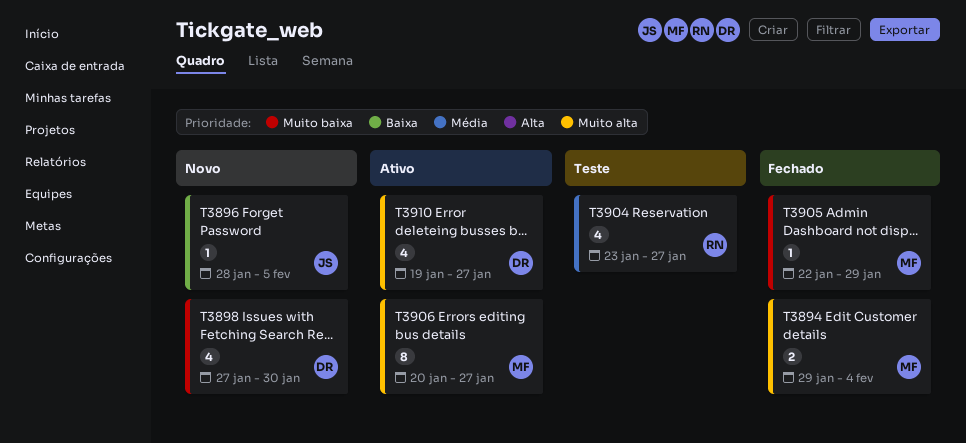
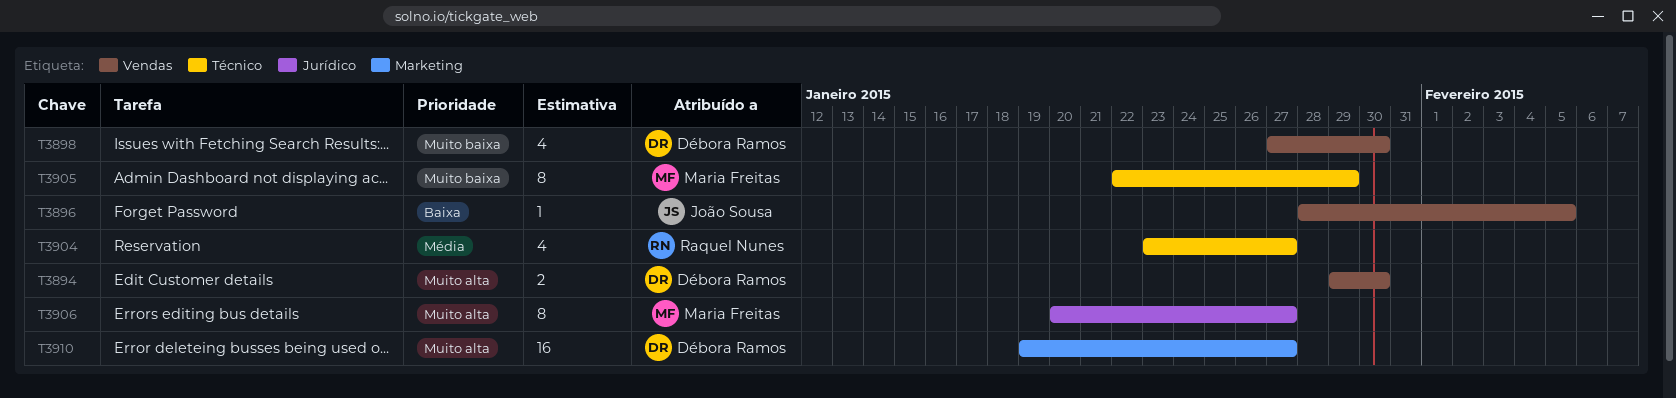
T3894, owner: Maria Freitas -> Débora Ramos
T3894, due: Feb 4 -> Jan 30
T3905, estimate: 1 -> 8
T3910, estimate: 4 -> 16

